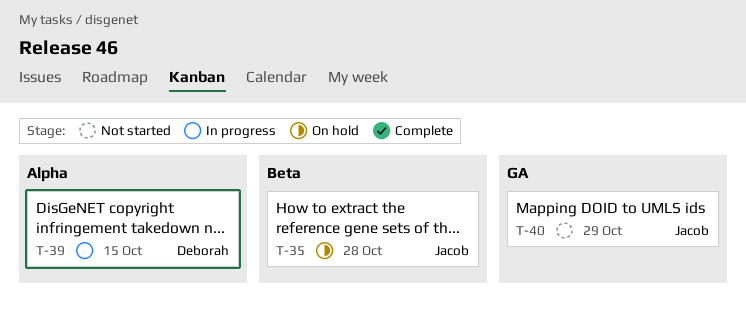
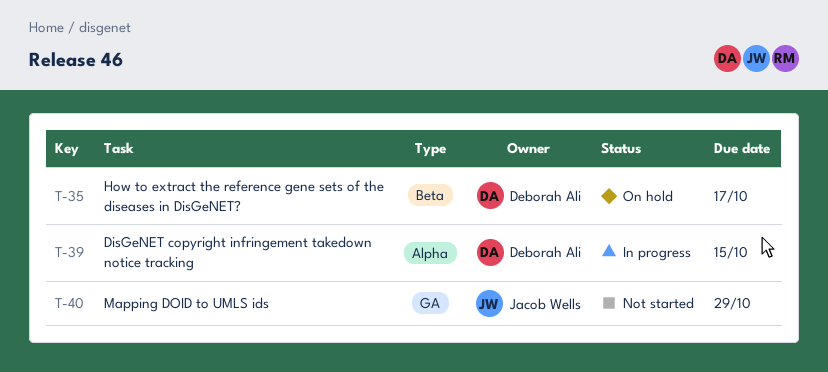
T-35, owner: Jacob Wells -> Deborah Ali
T-35, due: Oct 28 -> Oct 17

